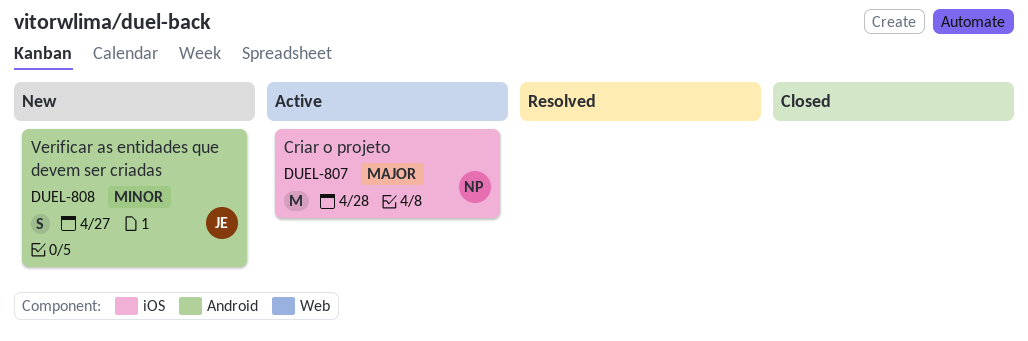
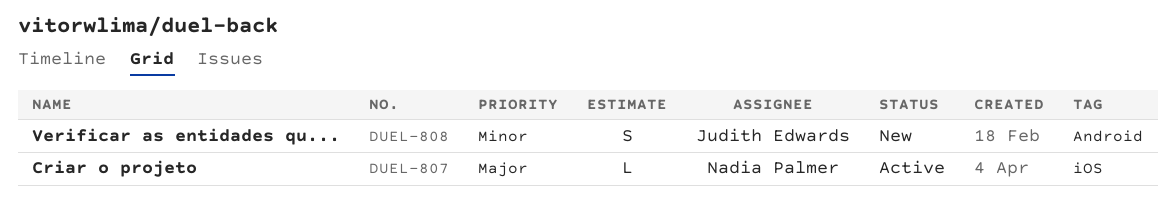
DUEL-807, estimate: M -> L

